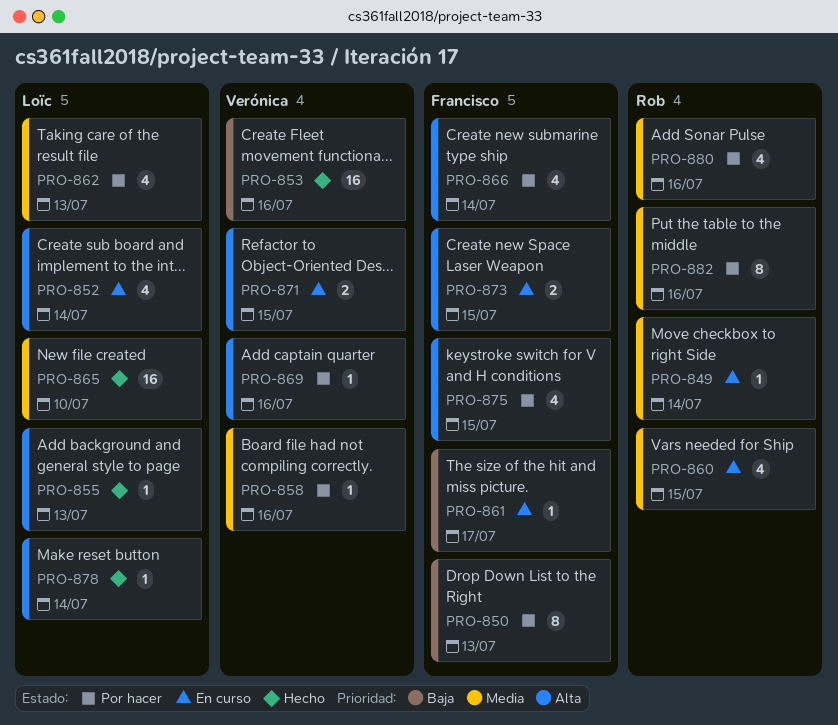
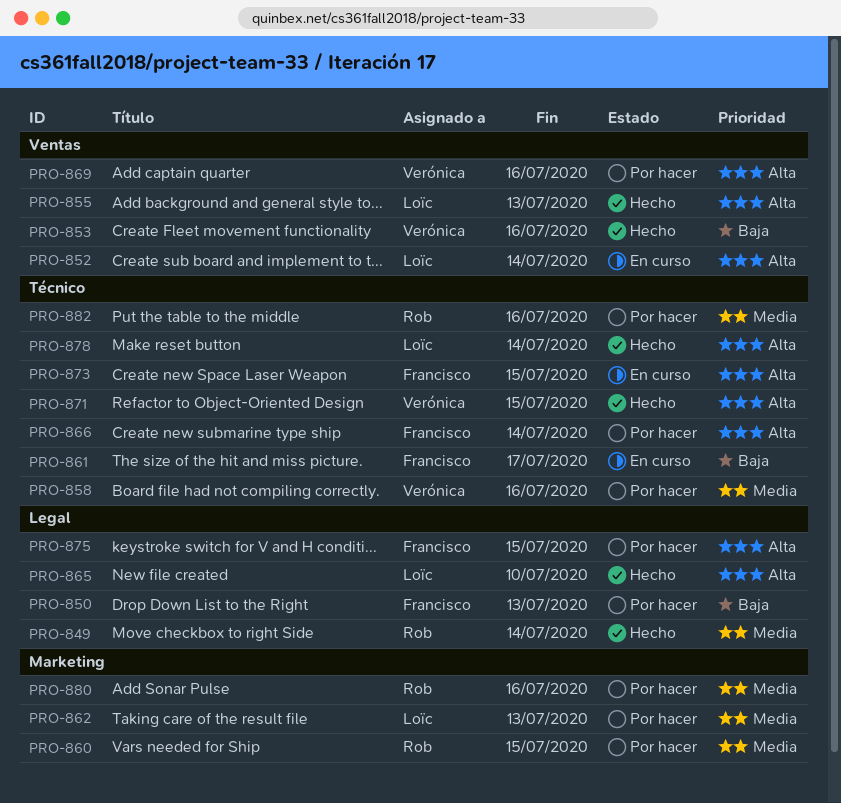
PRO-849, status: En curso -> Hecho
PRO-860, status: En curso -> Por hacer
PRO-865, priority: Media -> Alta
PRO-871, status: En curso -> Hecho

